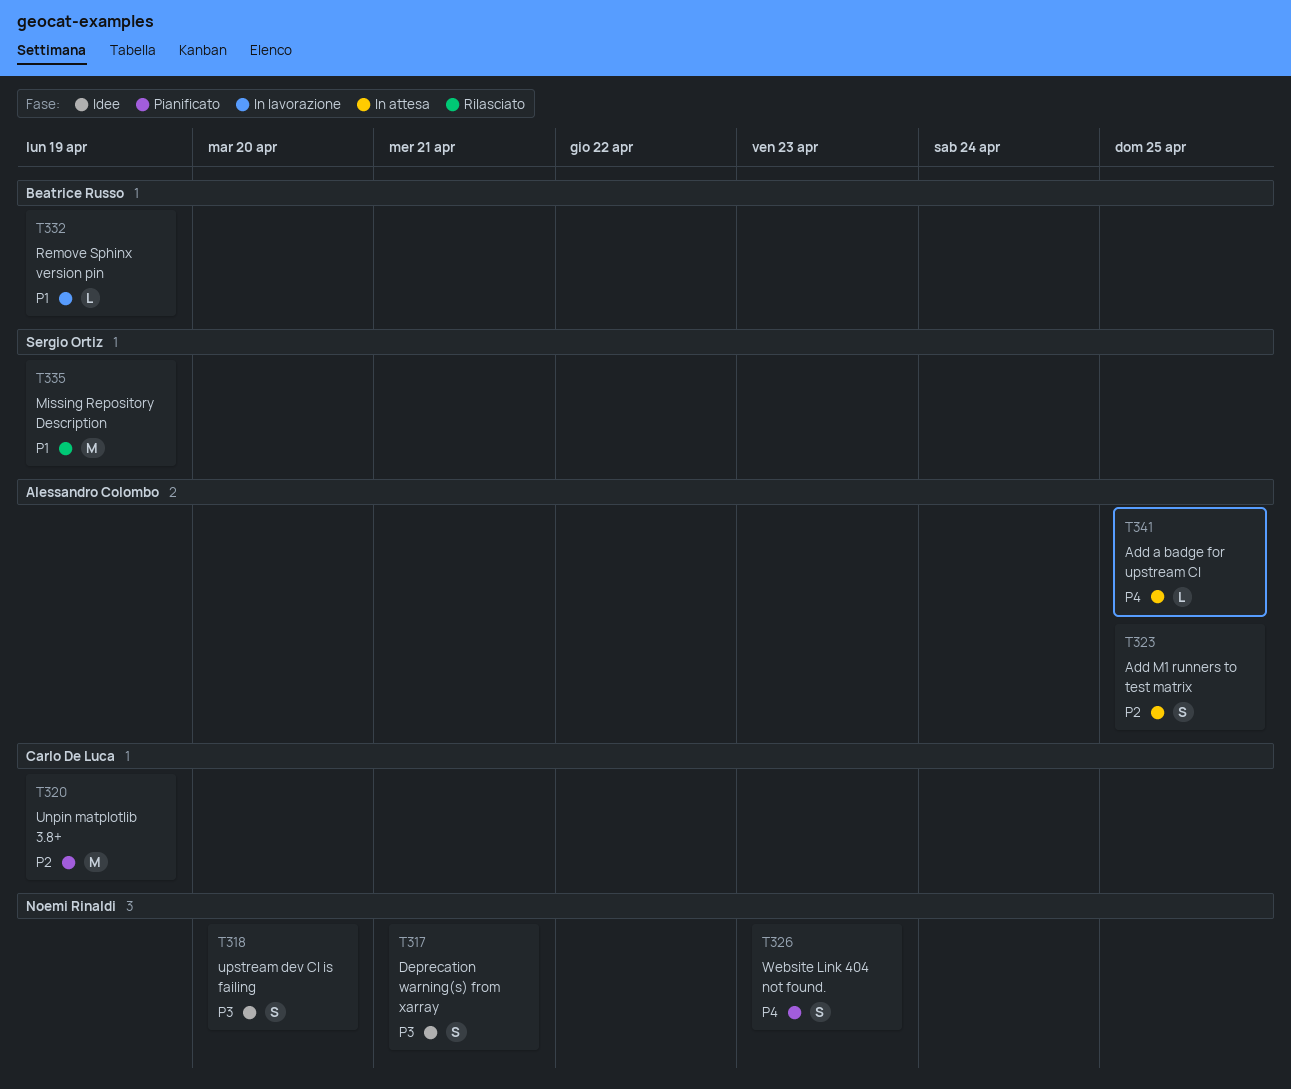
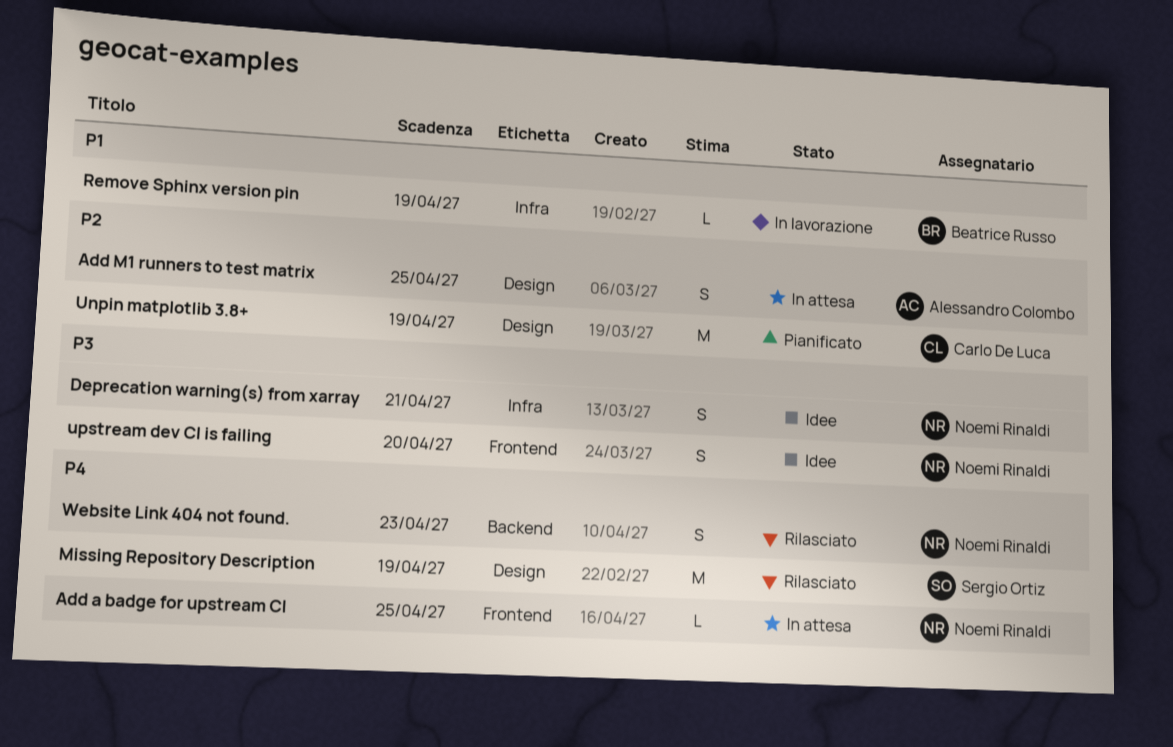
Add a badge for upstream CI, owner: Alessandro Colombo -> Noemi Rinaldi
Missing Repository Description, priority: P1 -> P4
Website Link 404 not found., status: Pianificato -> Rilasciato

